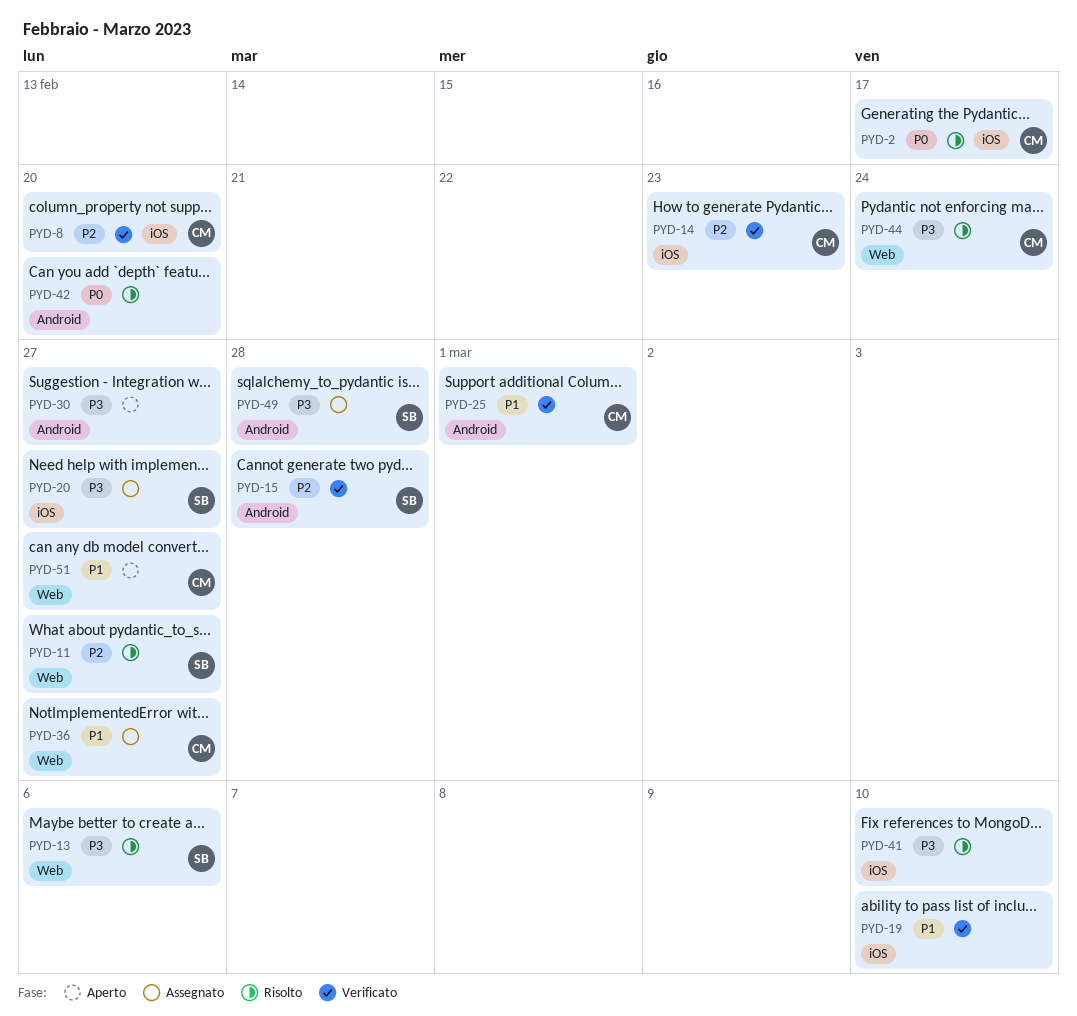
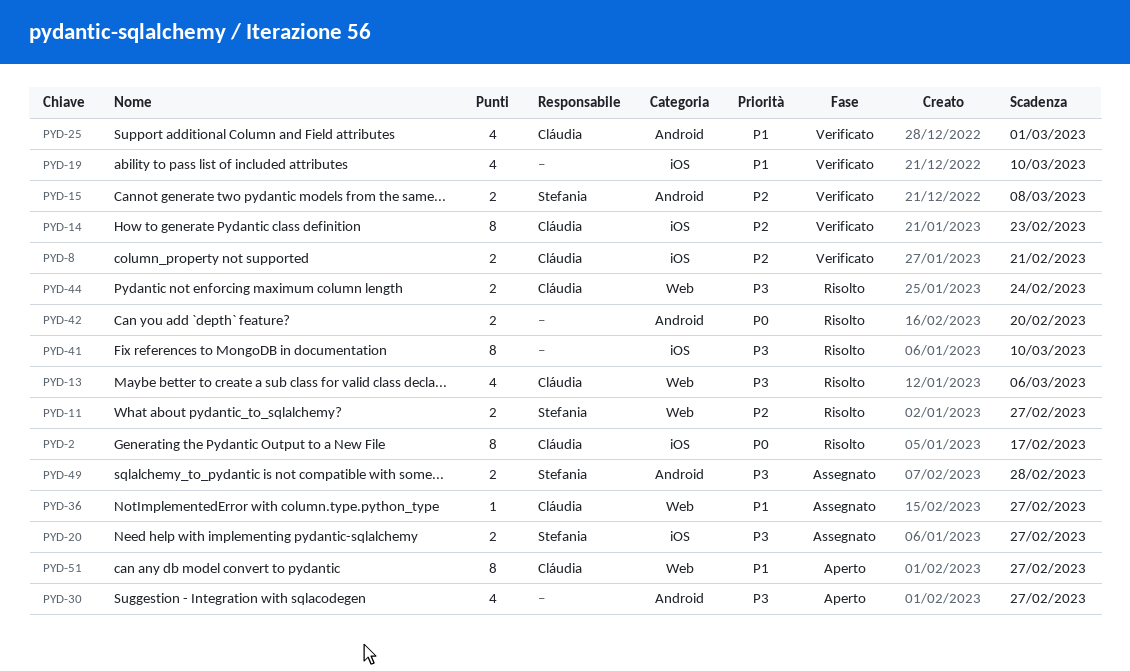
PYD-8, due: Feb 20 -> Feb 21
PYD-13, owner: Stefania -> Cláudia
PYD-15, due: Feb 28 -> Mar 8

